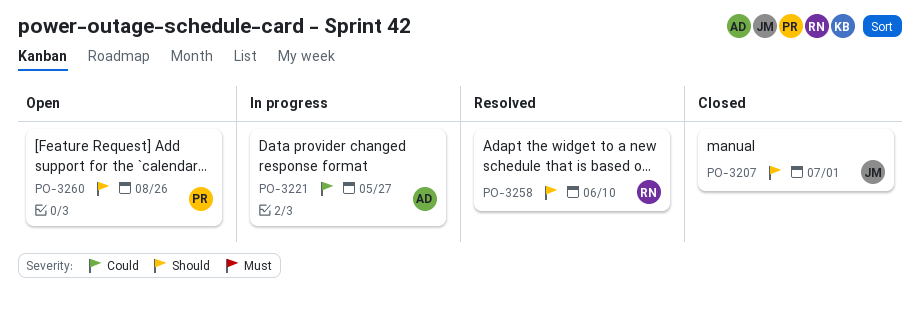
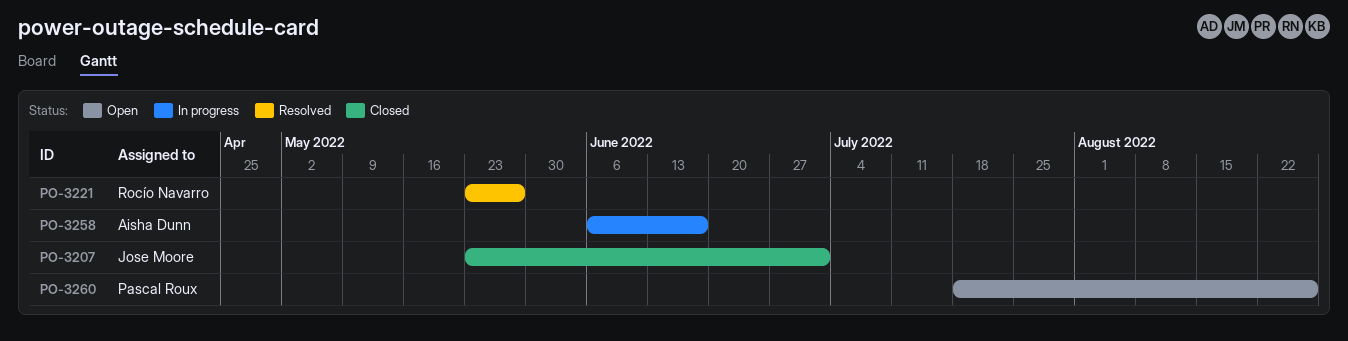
PO-3221, status: In progress -> Resolved
PO-3221, owner: Aisha Dunn -> Rocío Navarro
PO-3258, status: Resolved -> In progress
PO-3258, owner: Rocío Navarro -> Aisha Dunn
PO-3258, due: Jun 10 -> Jun 17

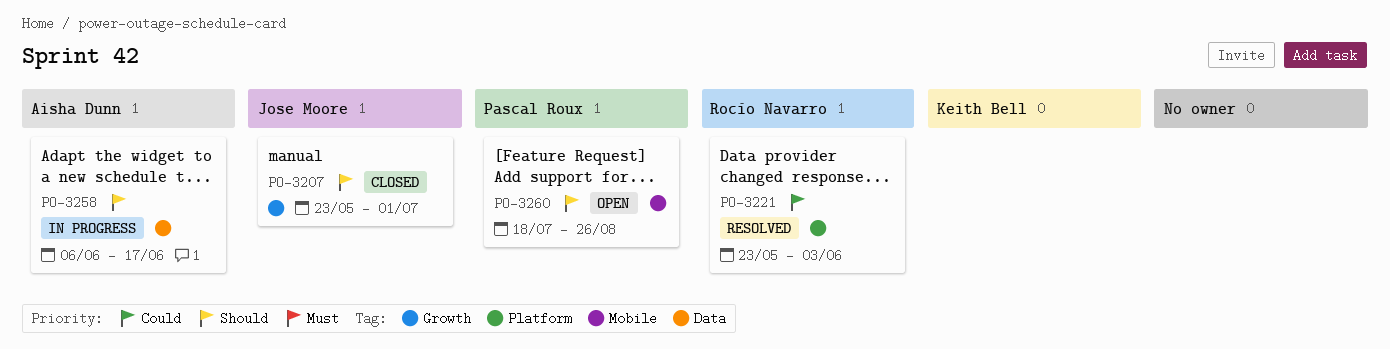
PO-3221, due: May 27 -> Jun 3

